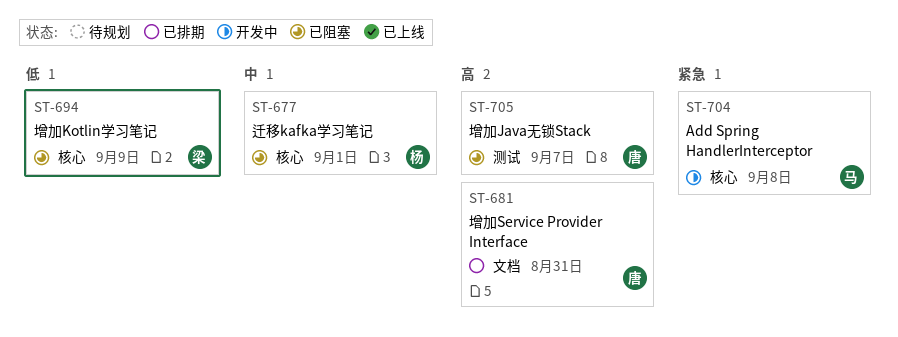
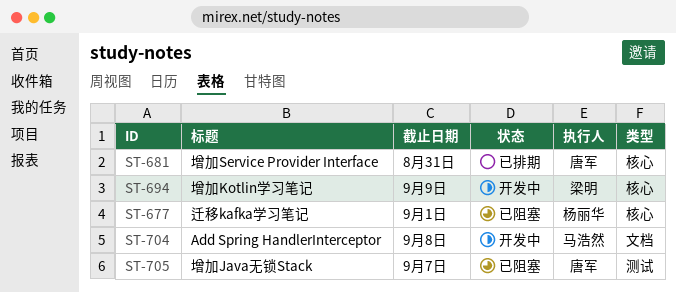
ST-681, label: 文档 -> 核心
ST-694, status: 已阻塞 -> 开发中
ST-704, label: 核心 -> 文档

